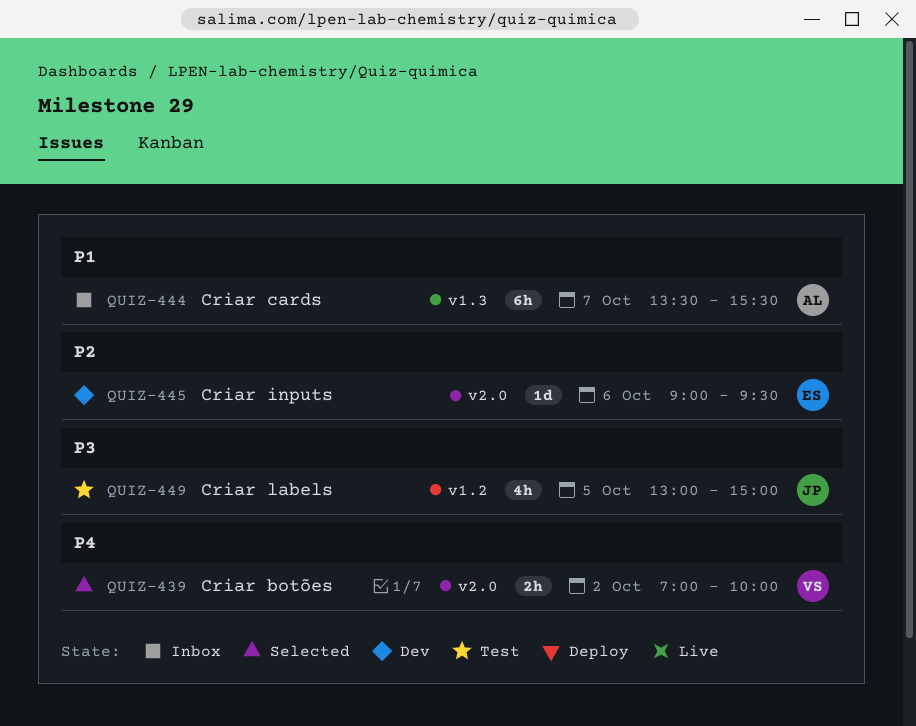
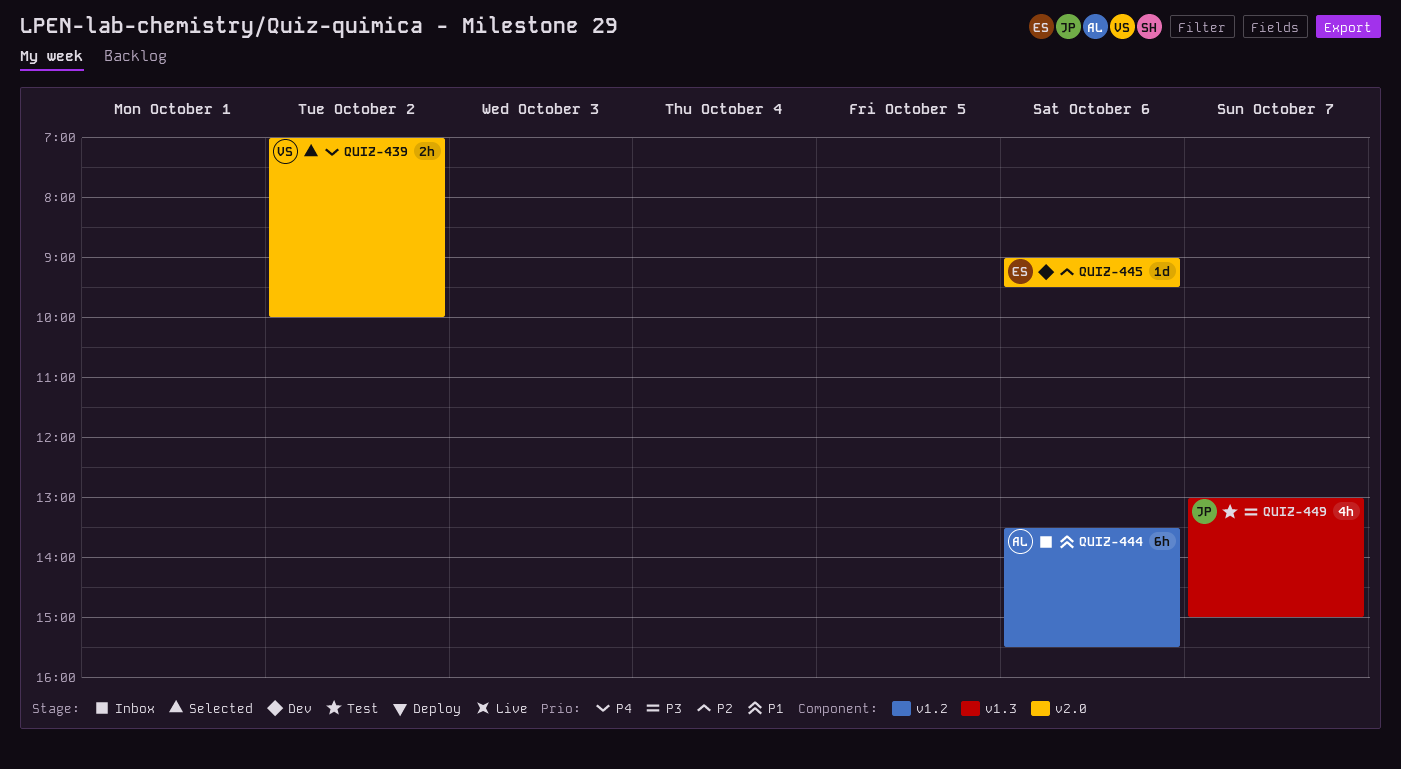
QUIZ-444, label: v1.3 -> v1.2
QUIZ-444, day: Oct 7 -> Oct 6
QUIZ-449, label: v1.2 -> v1.3
QUIZ-449, day: Oct 5 -> Oct 7

